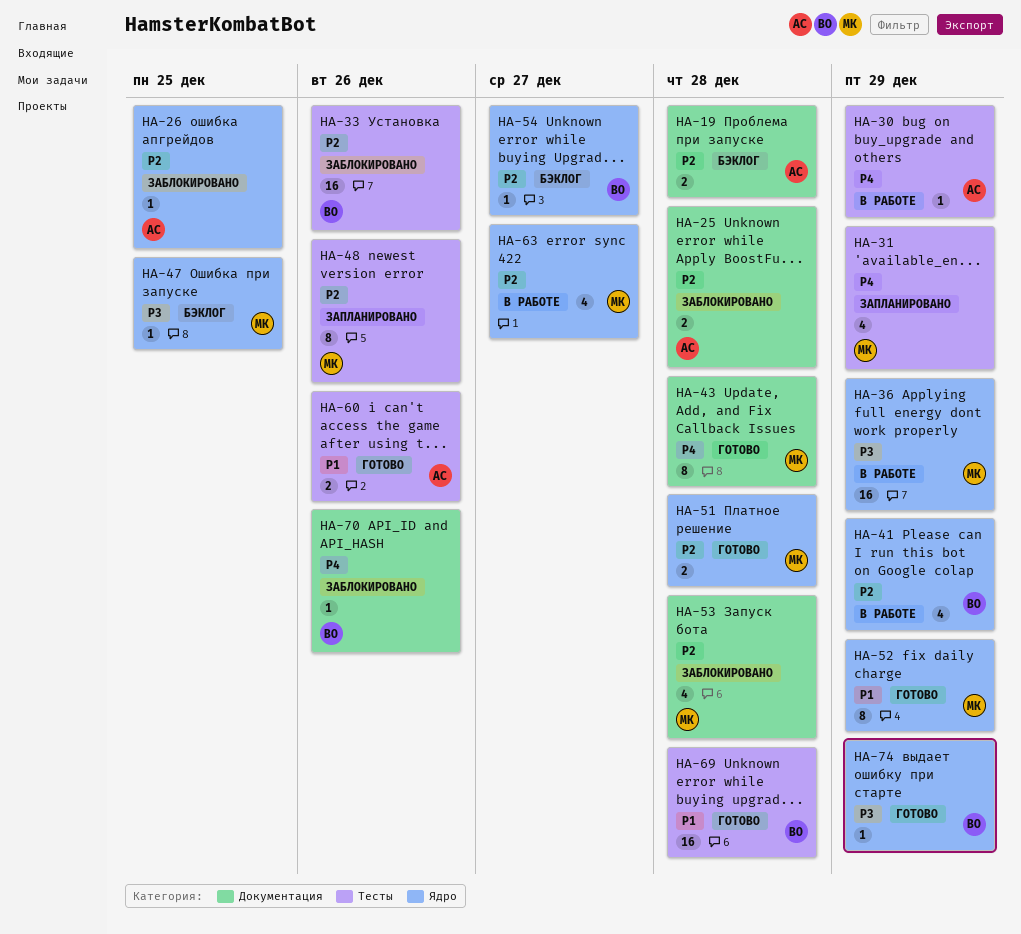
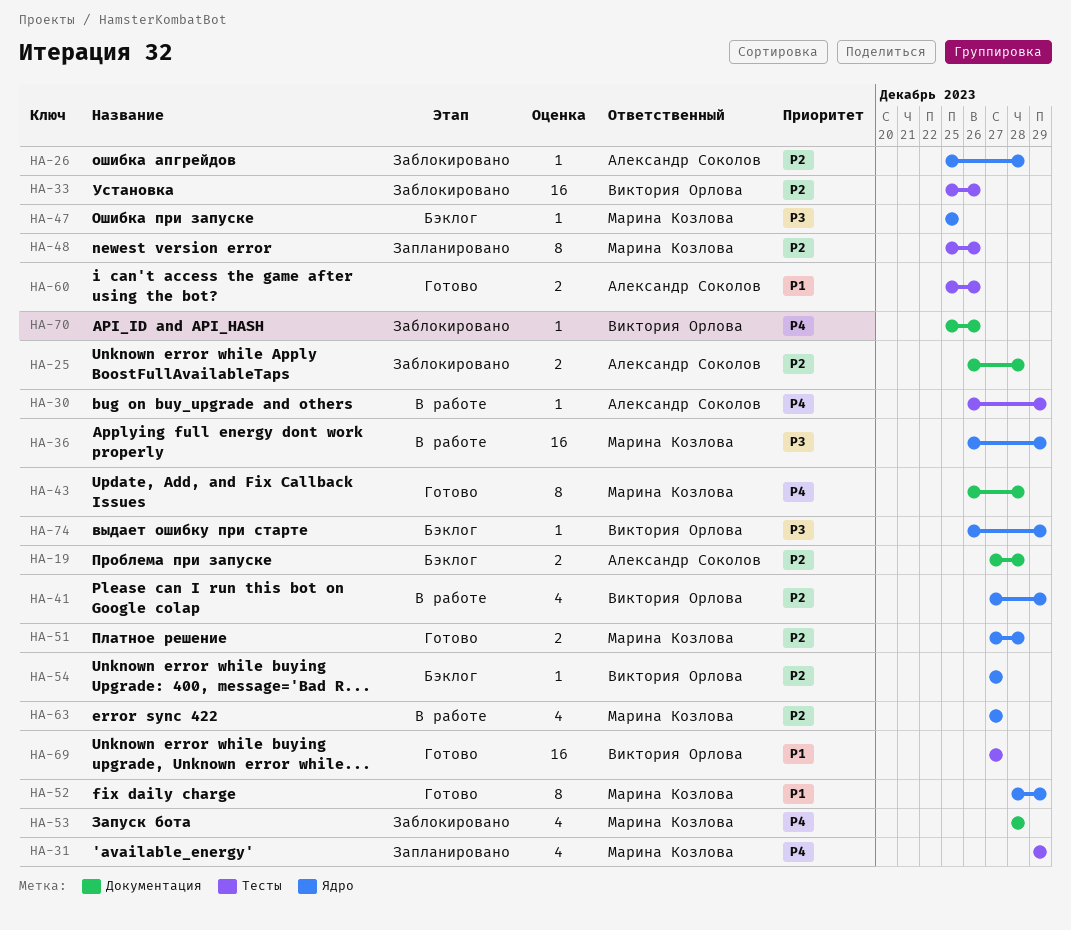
HA-26, due: Dec 25 -> Dec 28
HA-53, priority: P2 -> P4
HA-69, due: Dec 28 -> Dec 27
HA-74, status: Готово -> Бэклог

